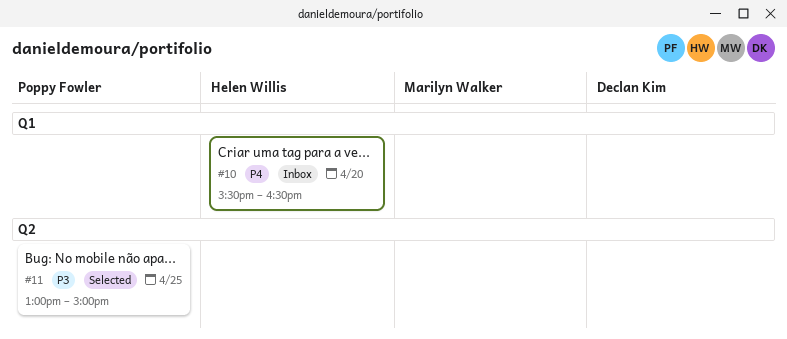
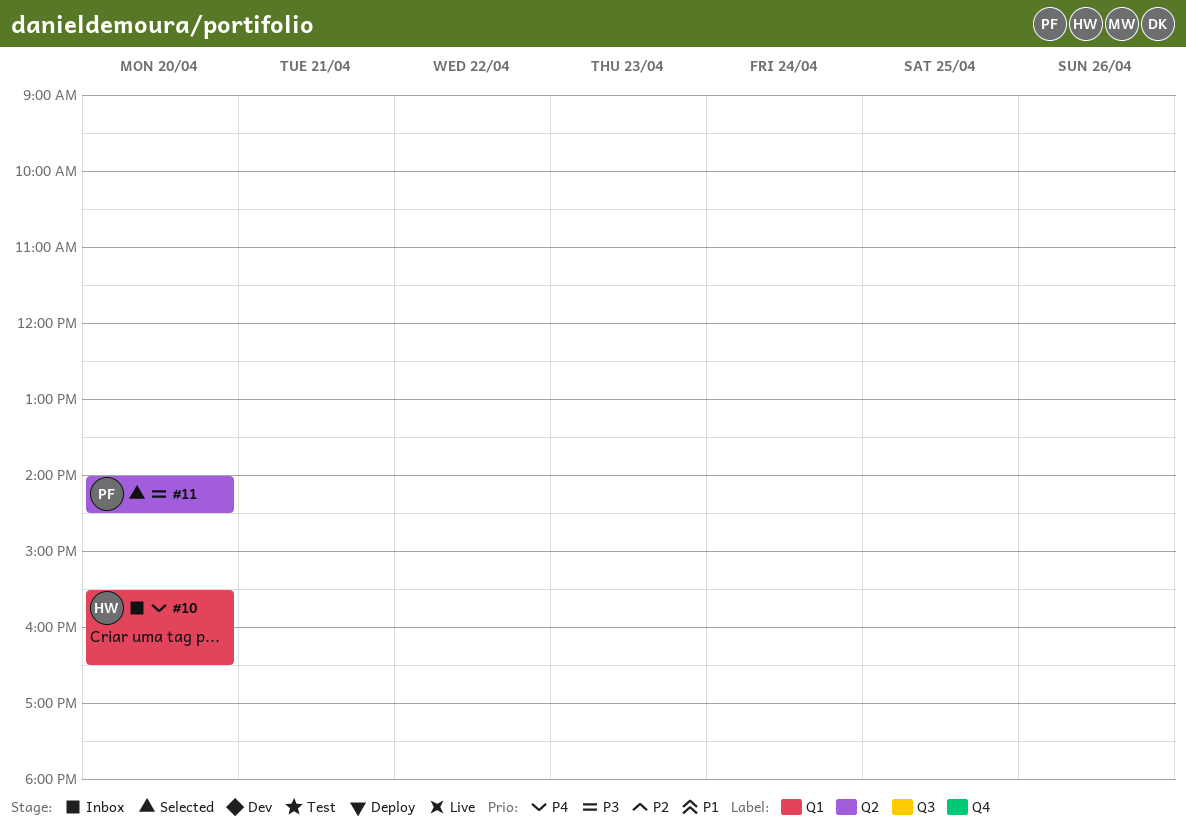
#11, day: Apr 25 -> Apr 20
#11, begins: 13:00 -> 14:00
#11, ends: 15:00 -> 14:30

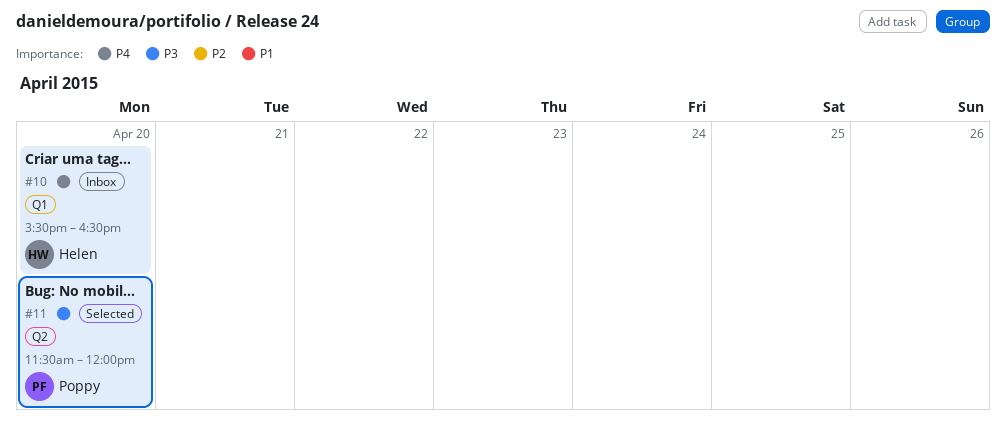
#11, begins: 14:00 -> 11:30
#11, ends: 14:30 -> 12:00

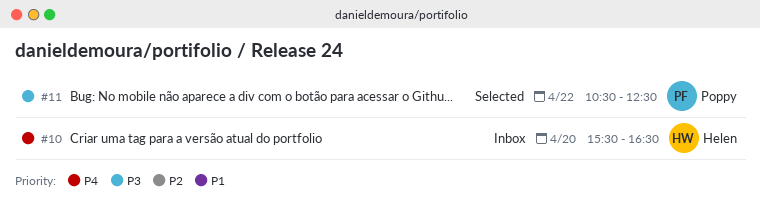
#11, day: Apr 20 -> Apr 22
#11, begins: 11:30 -> 10:30
#11, ends: 12:00 -> 12:30

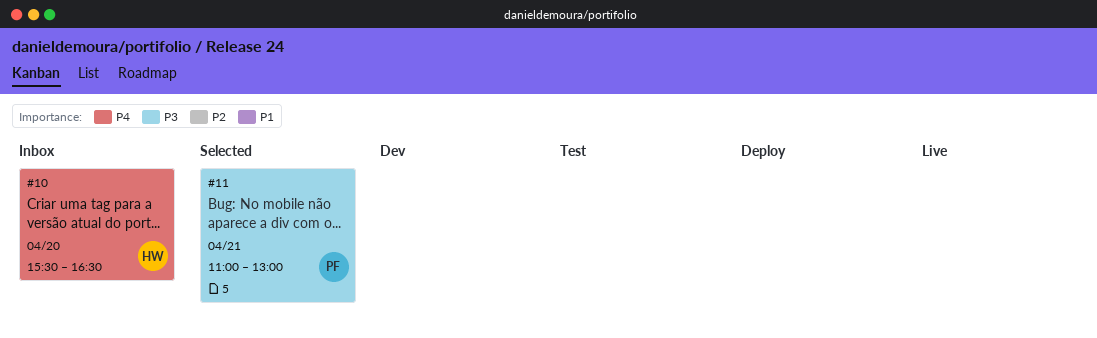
#11, day: Apr 22 -> Apr 21
#11, begins: 10:30 -> 11:00
#11, ends: 12:30 -> 13:00

